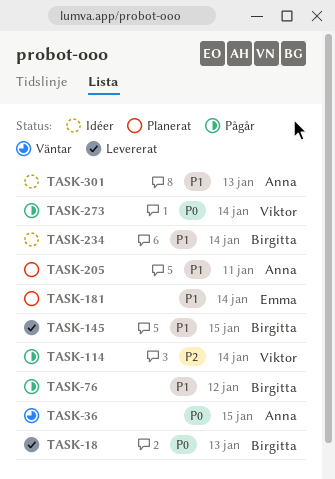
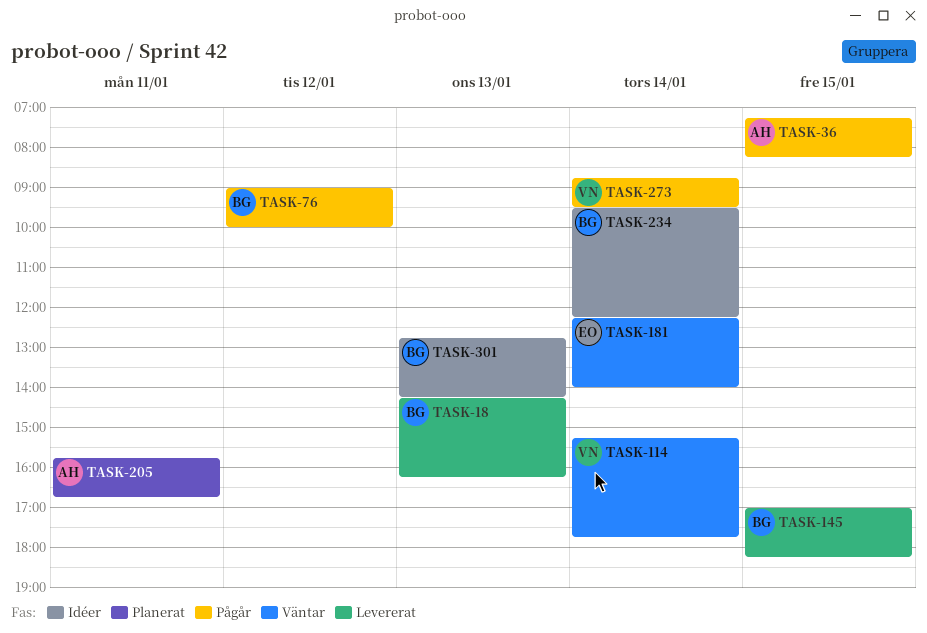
TASK-36, status: Väntar -> Pågår
TASK-114, status: Pågår -> Väntar
TASK-181, status: Planerat -> Väntar
TASK-301, owner: Anna -> Birgitta

